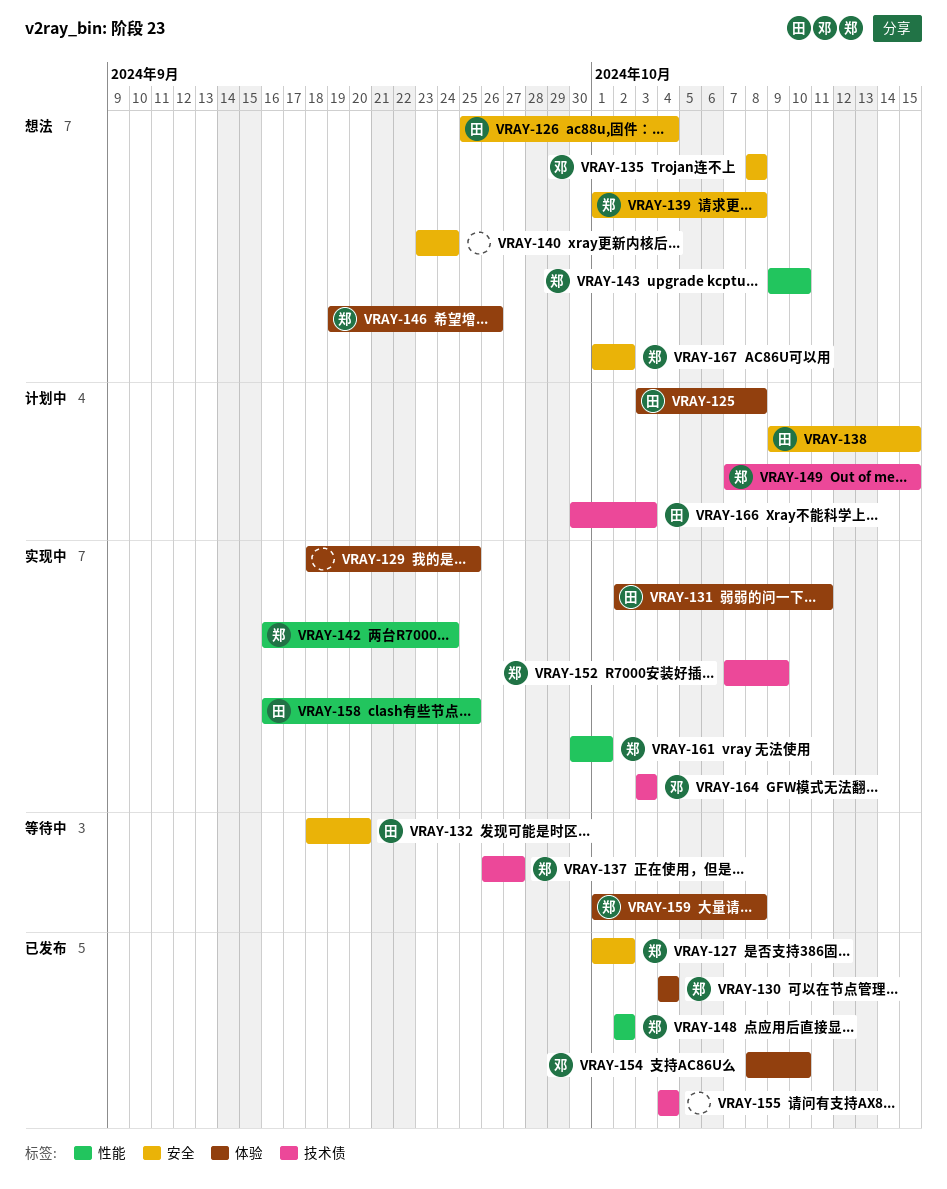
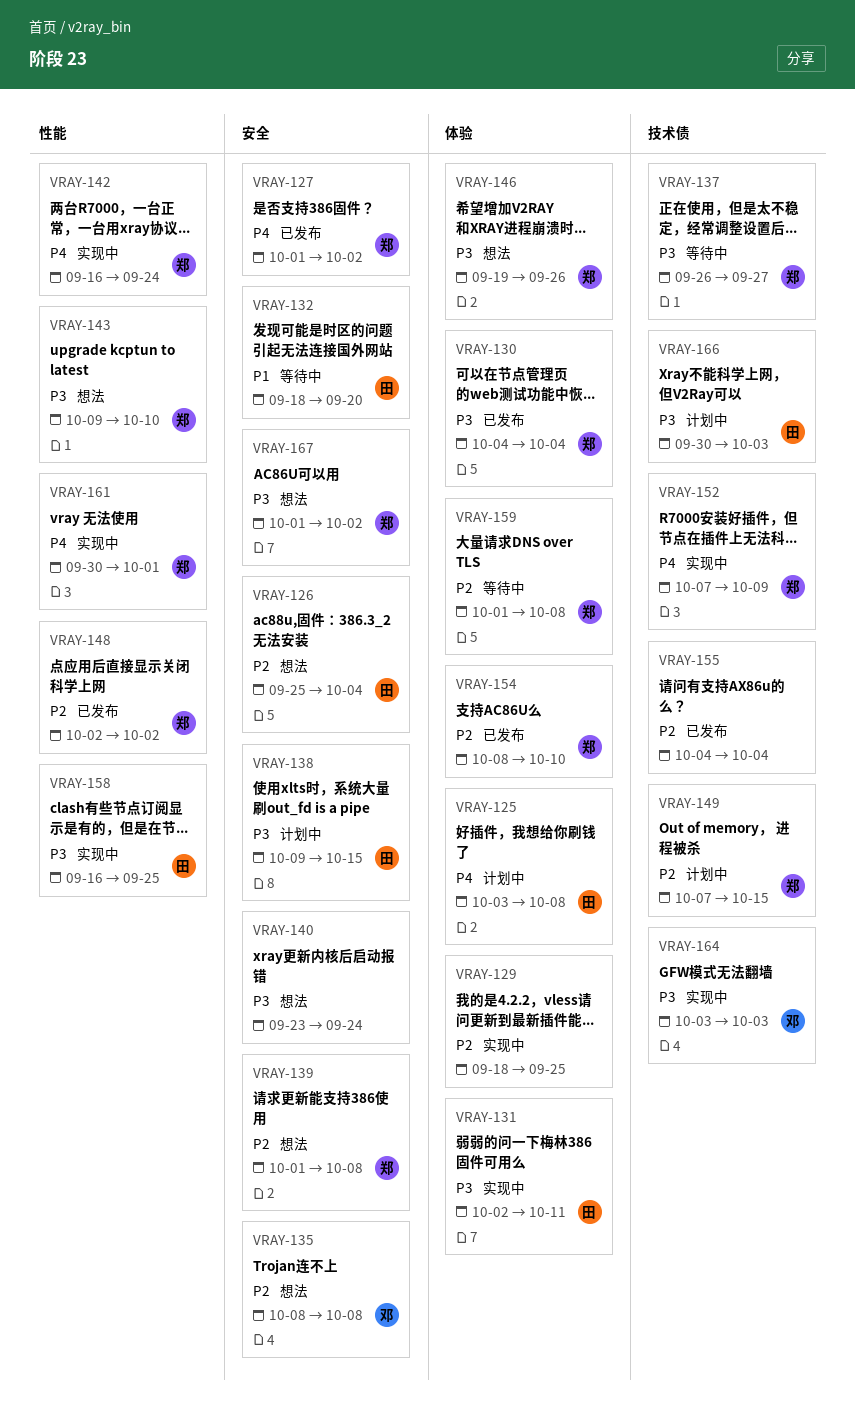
VRAY-154, owner: 邓 -> 郑

